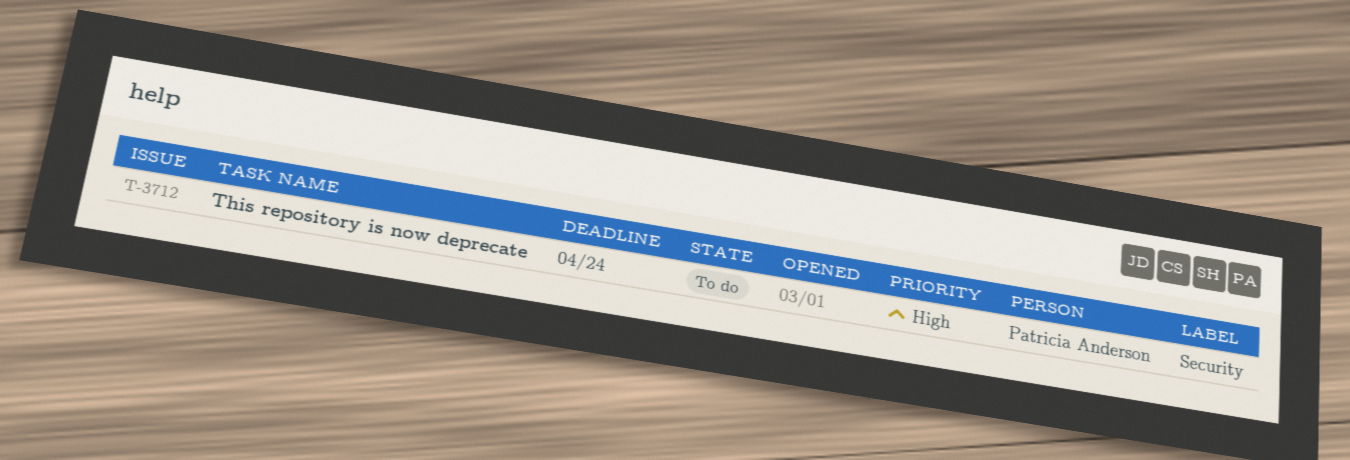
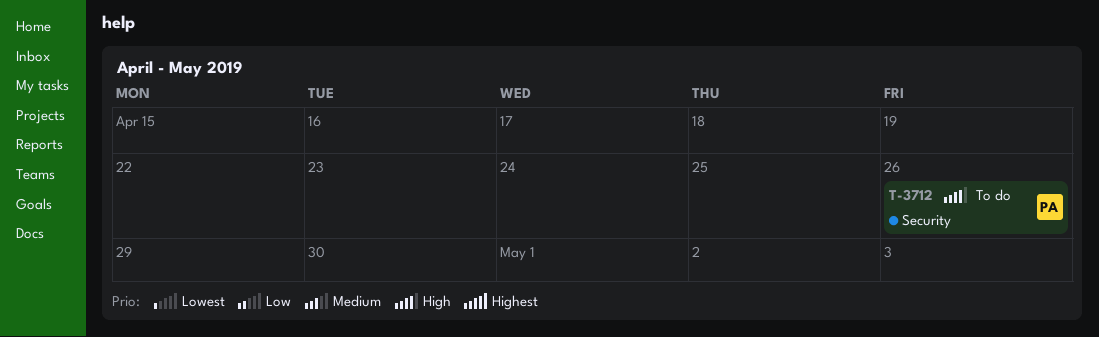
T-3712, due: Apr 24 -> Apr 26

